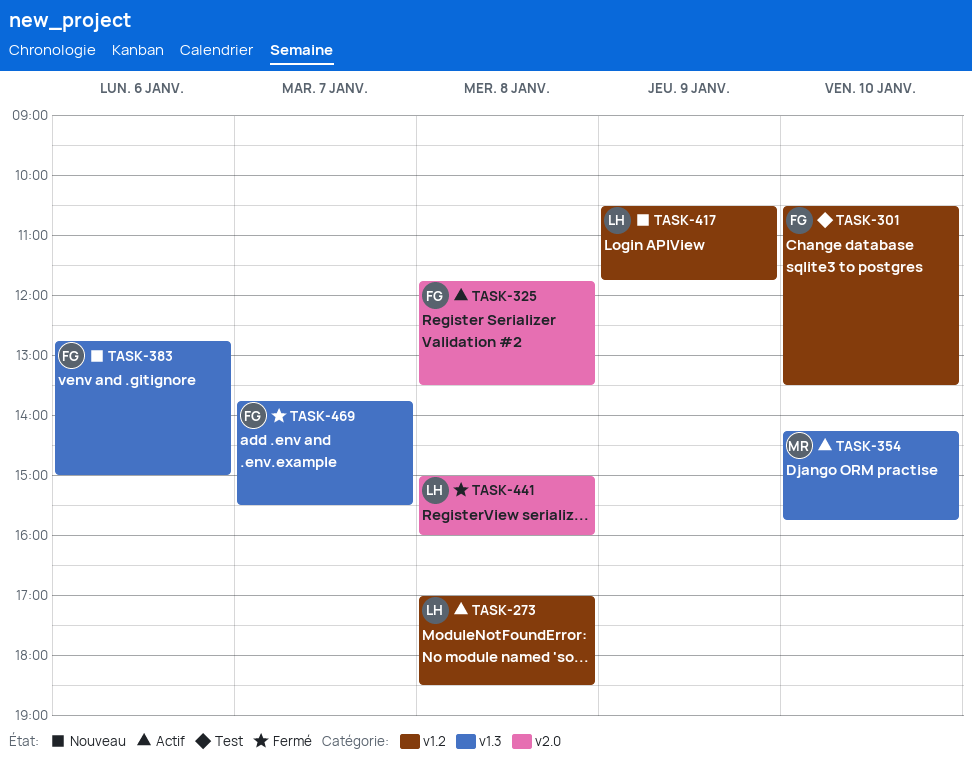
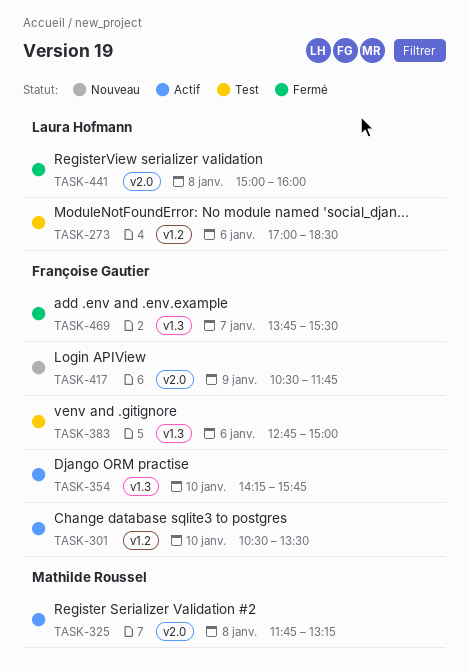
TASK-273, status: Actif -> Test
TASK-273, day: Jan 8 -> Jan 6
TASK-301, status: Test -> Actif
TASK-325, owner: Françoise Gautier -> Mathilde Roussel
TASK-325, ends: 13:30 -> 13:15
TASK-354, owner: Mathilde Roussel -> Françoise Gautier
TASK-383, status: Nouveau -> Test
TASK-417, owner: Laura Hofmann -> Françoise Gautier
TASK-417, label: v1.2 -> v2.0

